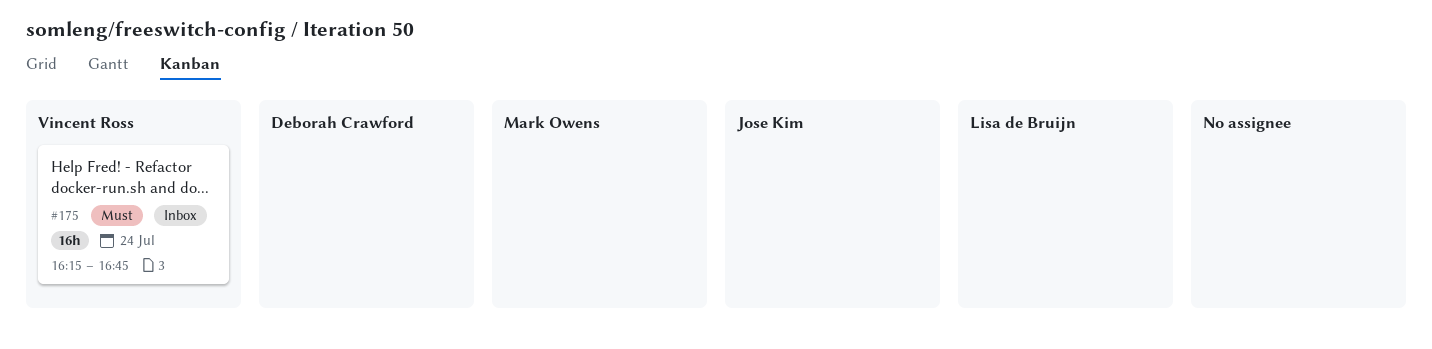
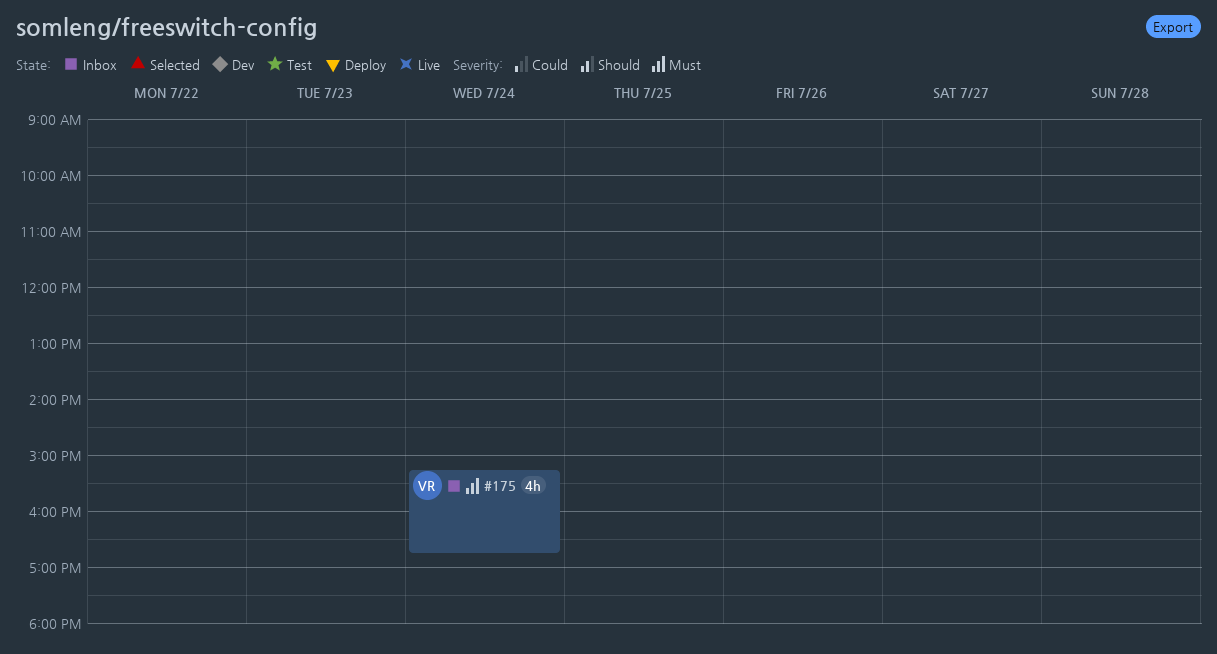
#175, estimate: 16h -> 4h
#175, begins: 16:15 -> 15:15

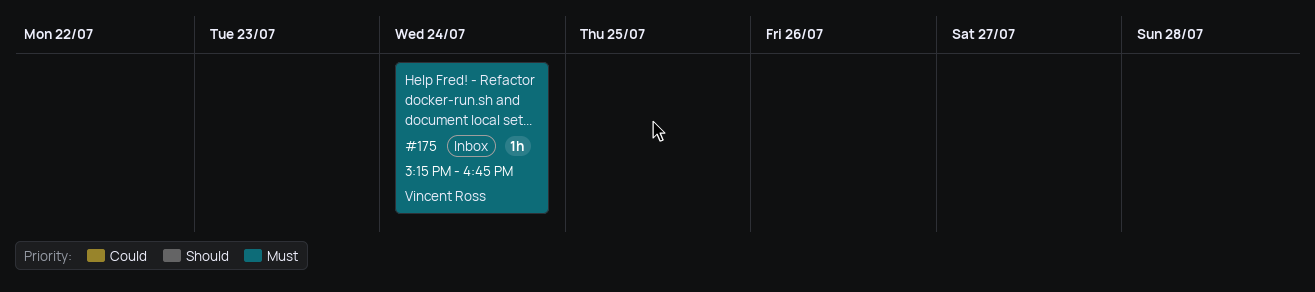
#175, estimate: 4h -> 1h

